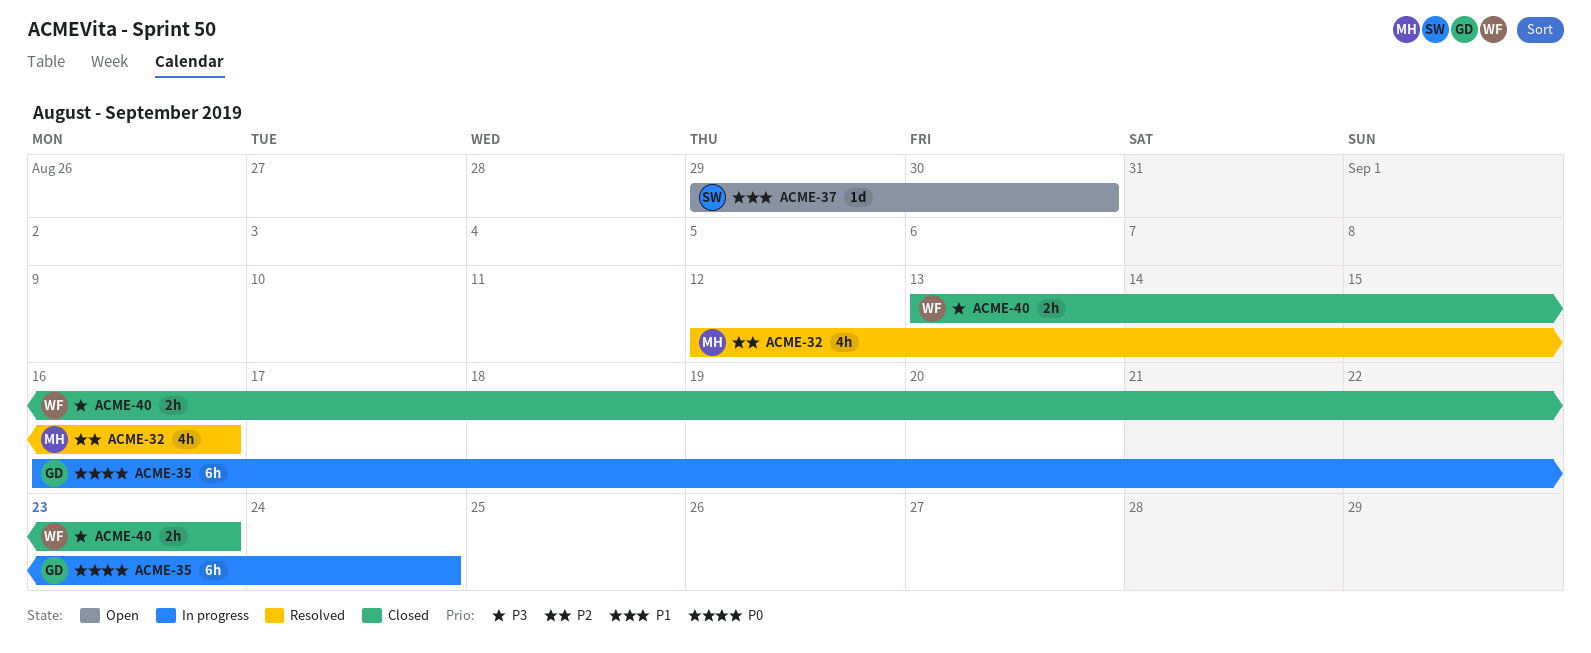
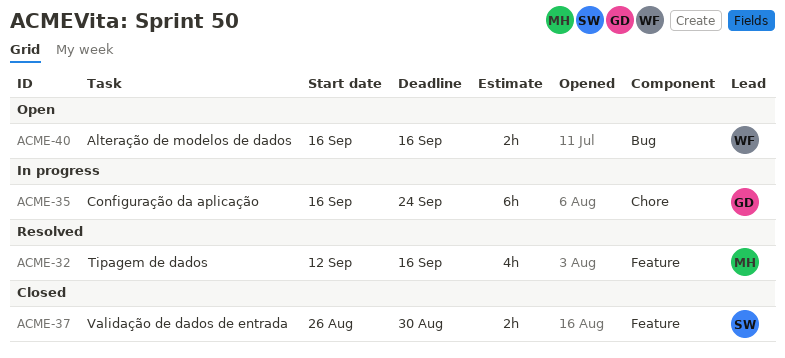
ACME-37, status: Open -> Closed
ACME-37, estimate: 1d -> 2h
ACME-37, start: Aug 29 -> Aug 26
ACME-40, status: Closed -> Open
ACME-40, start: Sep 13 -> Sep 16
ACME-40, due: Sep 23 -> Sep 16

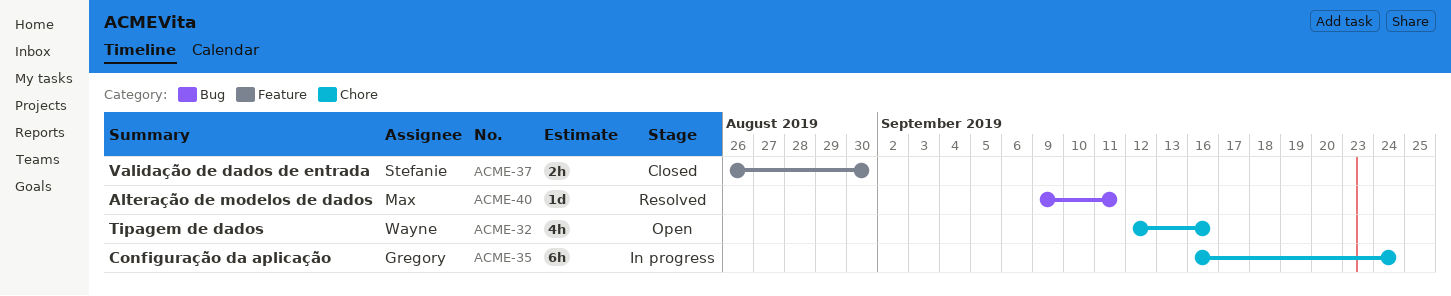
ACME-32, status: Resolved -> Open
ACME-32, owner: Max -> Wayne
ACME-32, label: Feature -> Chore
ACME-40, status: Open -> Resolved
ACME-40, owner: Wayne -> Max
ACME-40, estimate: 2h -> 1d
ACME-40, start: Sep 16 -> Sep 9
ACME-40, due: Sep 16 -> Sep 11

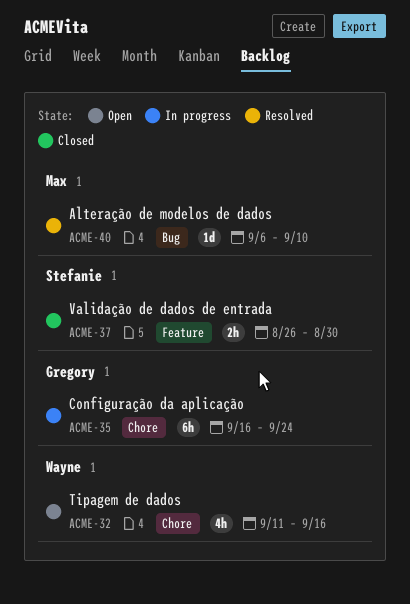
ACME-32, start: Sep 12 -> Sep 11
ACME-40, start: Sep 9 -> Sep 6
ACME-40, due: Sep 11 -> Sep 10

